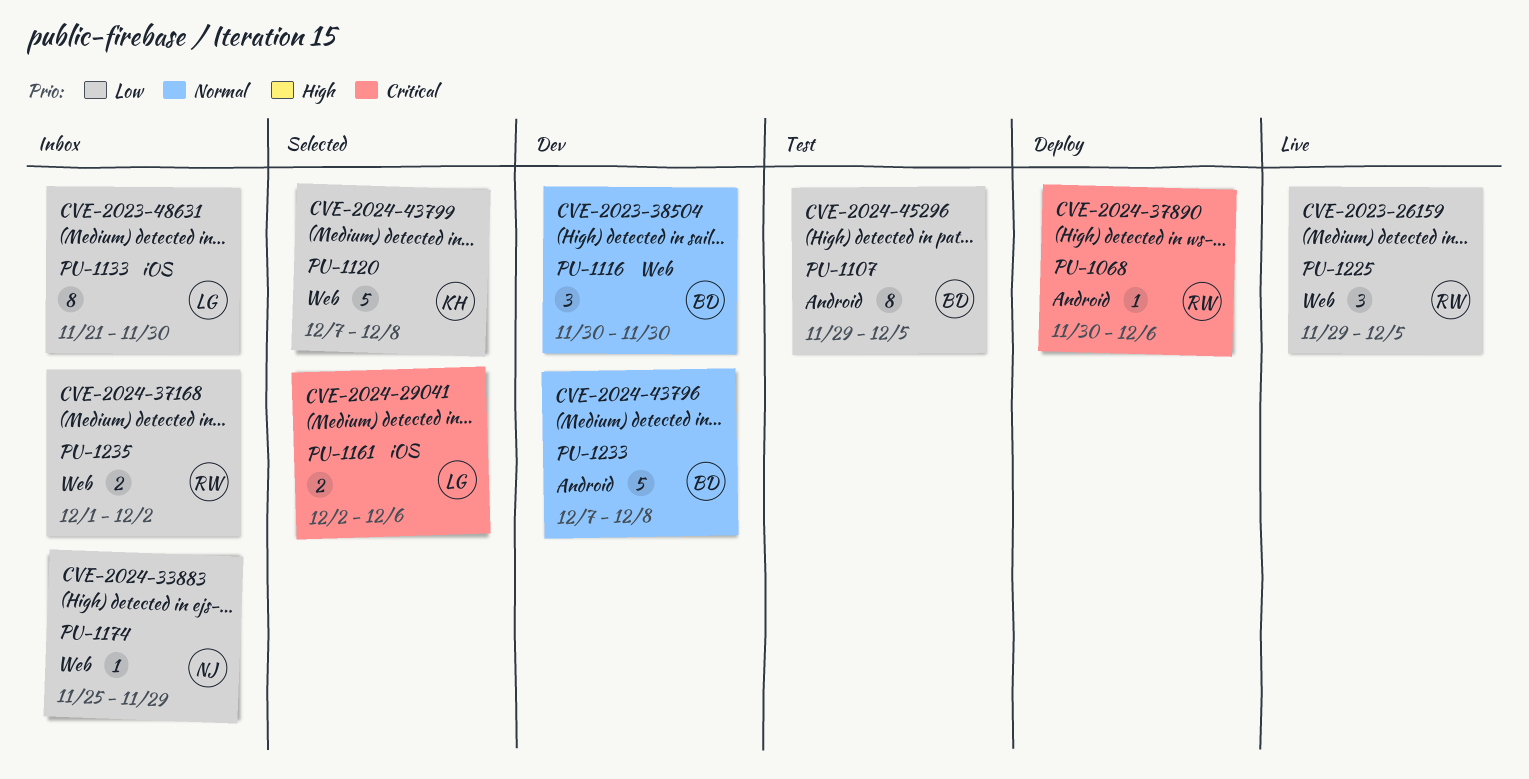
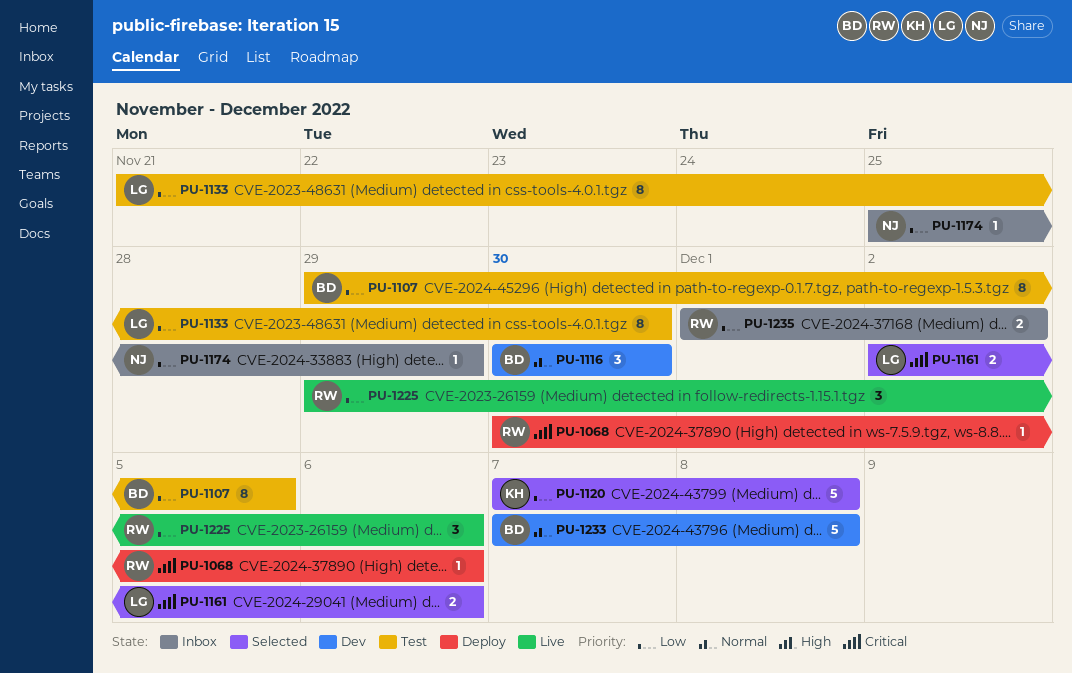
PU-1133, status: Inbox -> Test
PU-1225, due: Dec 5 -> Dec 6

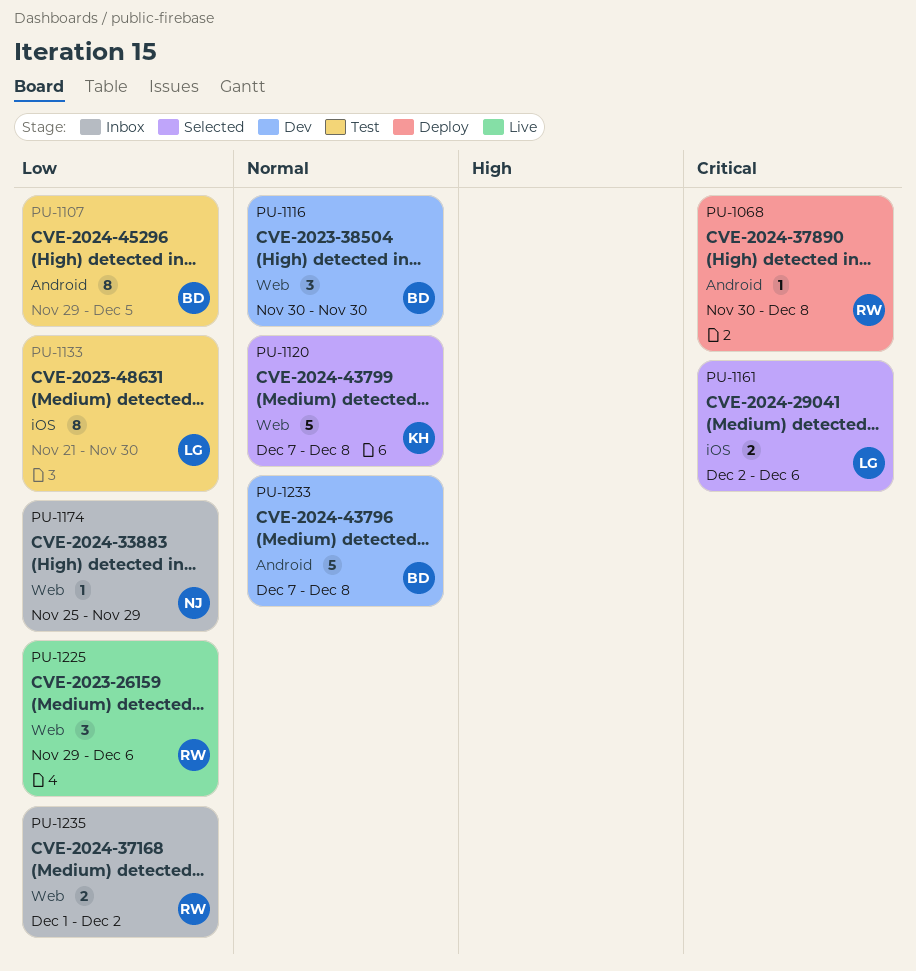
PU-1068, due: Dec 6 -> Dec 8
PU-1120, priority: Low -> Normal

